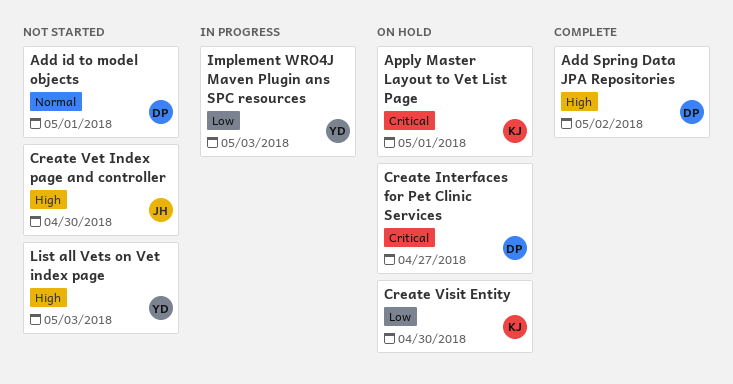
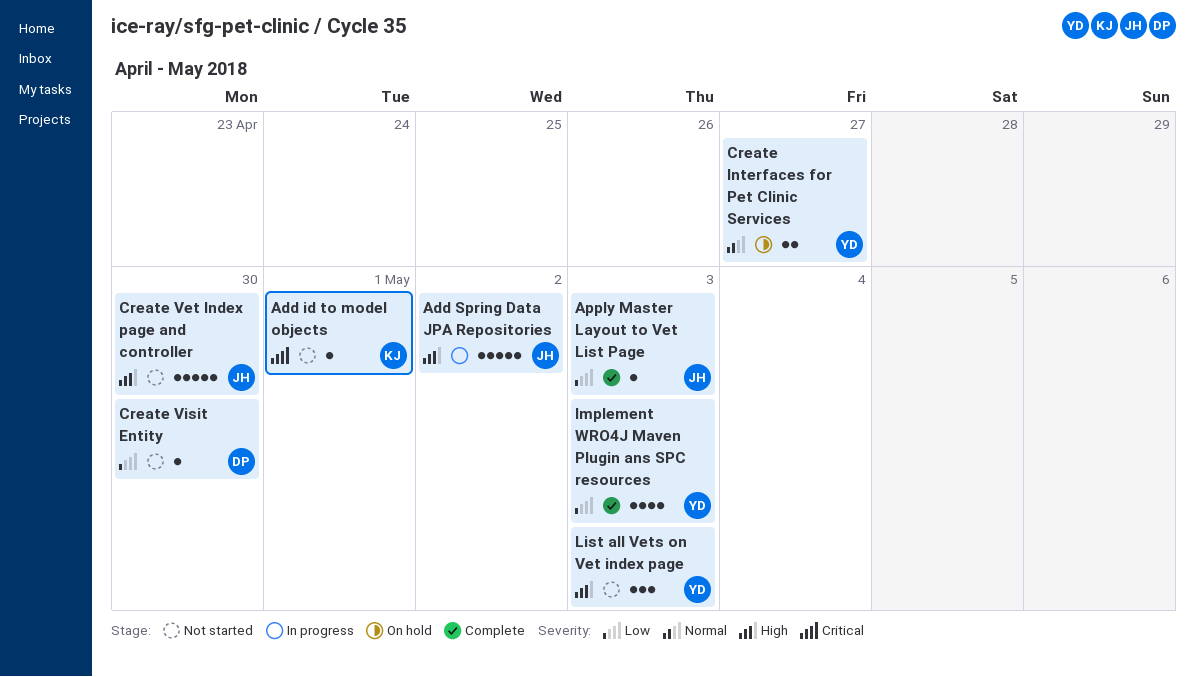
Add id to model objects, owner: DP -> KJ
Add id to model objects, priority: Normal -> Critical
Add Spring Data JPA Repositories, status: Complete -> In progress
Add Spring Data JPA Repositories, owner: DP -> JH
Apply Master Layout to Vet List Page, status: On hold -> Complete
Apply Master Layout to Vet List Page, owner: KJ -> JH
Apply Master Layout to Vet List Page, priority: Critical -> Low
Apply Master Layout to Vet List Page, due: May 1 -> May 3
Create Interfaces for Pet Clinic Services, owner: DP -> YD
Create Interfaces for Pet Clinic Services, priority: Critical -> Normal
Create Visit Entity, status: On hold -> Not started
Create Visit Entity, owner: KJ -> DP
Implement WRO4J Maven Plugin ans SPC resources, status: In progress -> Complete

